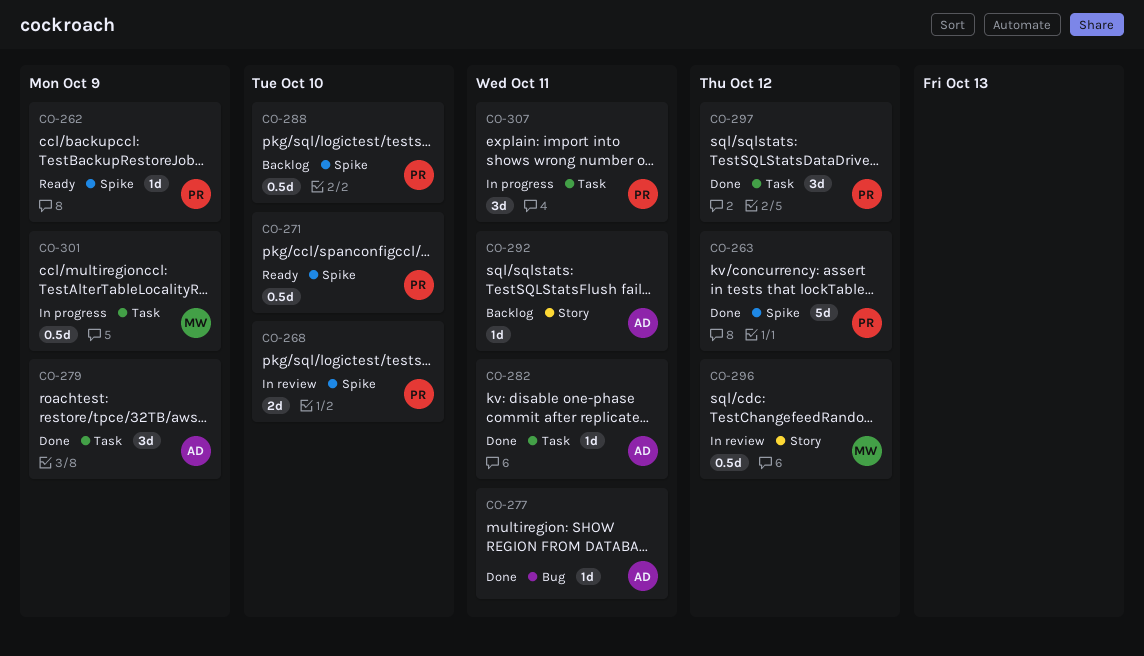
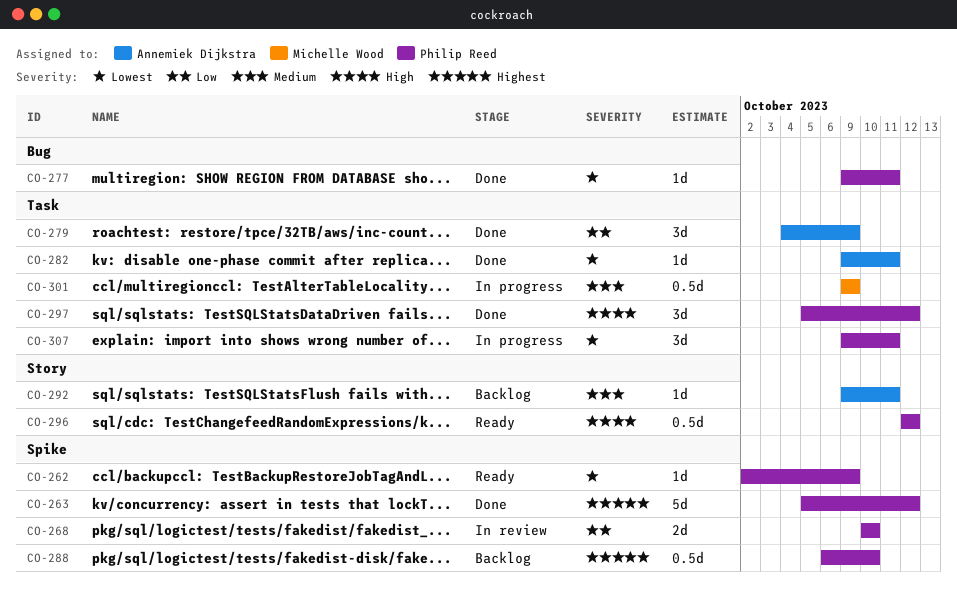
CO-271: present -> none
CO-277, owner: Annemiek Dijkstra -> Philip Reed
CO-296, status: In review -> Ready
CO-296, owner: Michelle Wood -> Philip Reed

